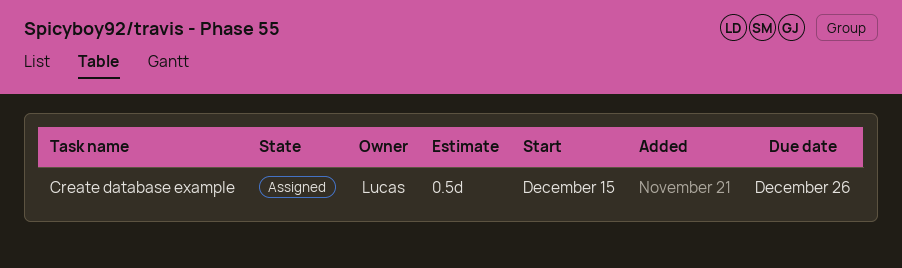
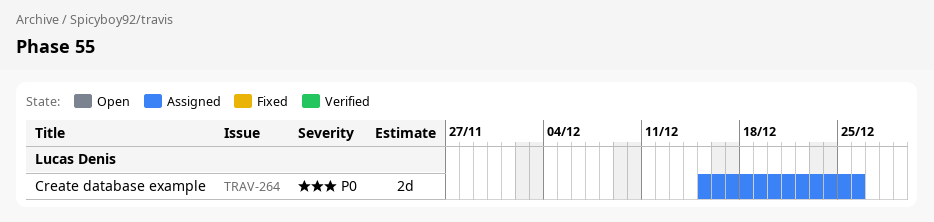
Create database example, estimate: 0.5d -> 2d

